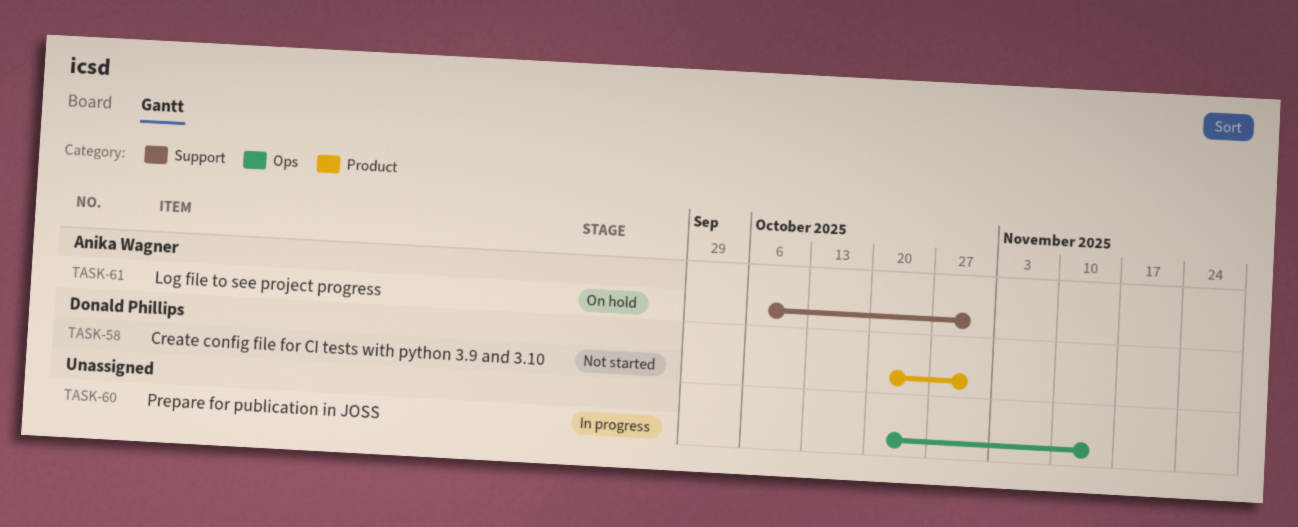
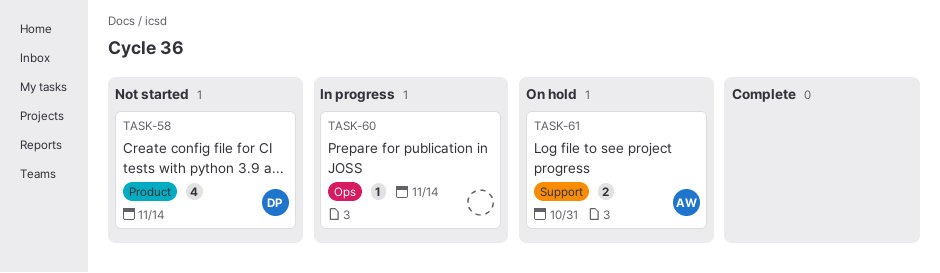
TASK-58, due: Oct 31 -> Nov 14

